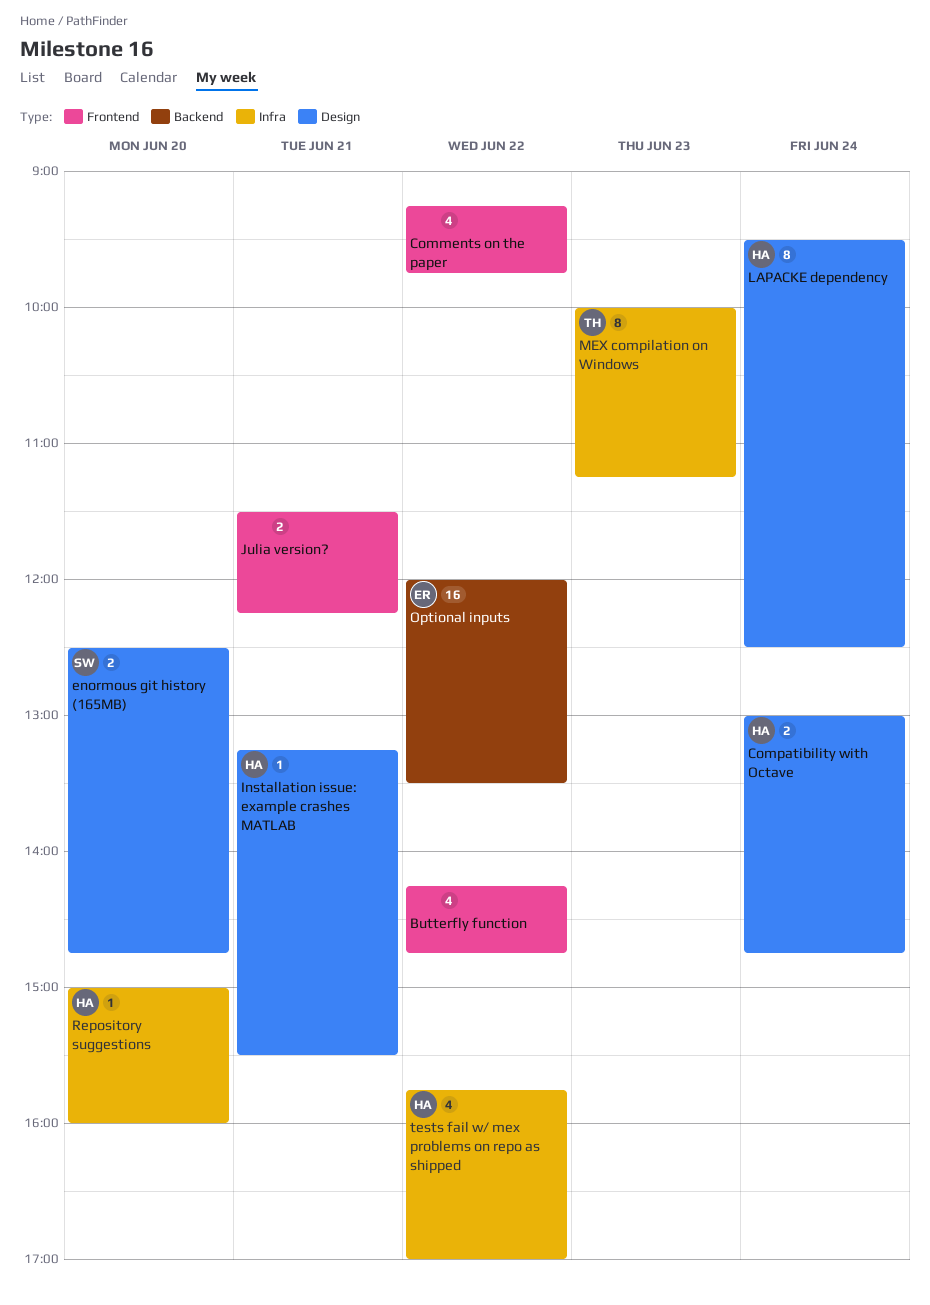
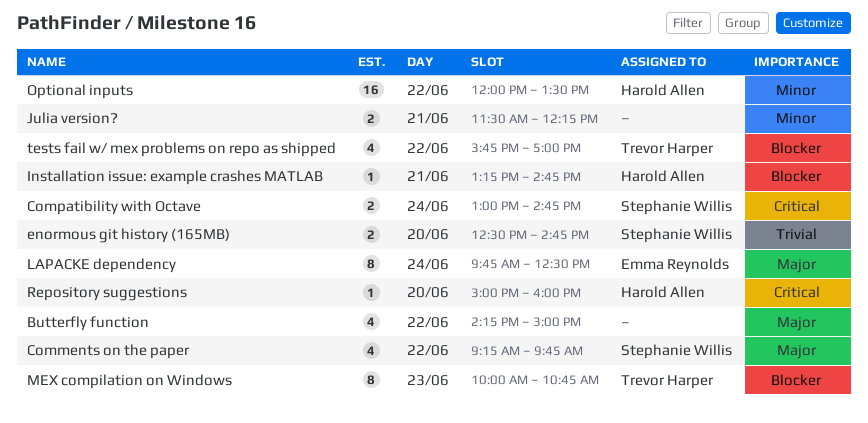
Butterfly function, ends: 14:45 -> 15:00
Comments on the paper, owner: none -> Stephanie Willis
Compatibility with Octave, owner: Harold Allen -> Stephanie Willis
Installation issue: example crashes MATLAB, ends: 15:30 -> 14:45
LAPACKE dependency, owner: Harold Allen -> Emma Reynolds
LAPACKE dependency, begins: 09:30 -> 09:45
MEX compilation on Windows, ends: 11:15 -> 10:45
Optional inputs, owner: Emma Reynolds -> Harold Allen
tests fail w/ mex problems on repo as shipped, owner: Harold Allen -> Trevor Harper

